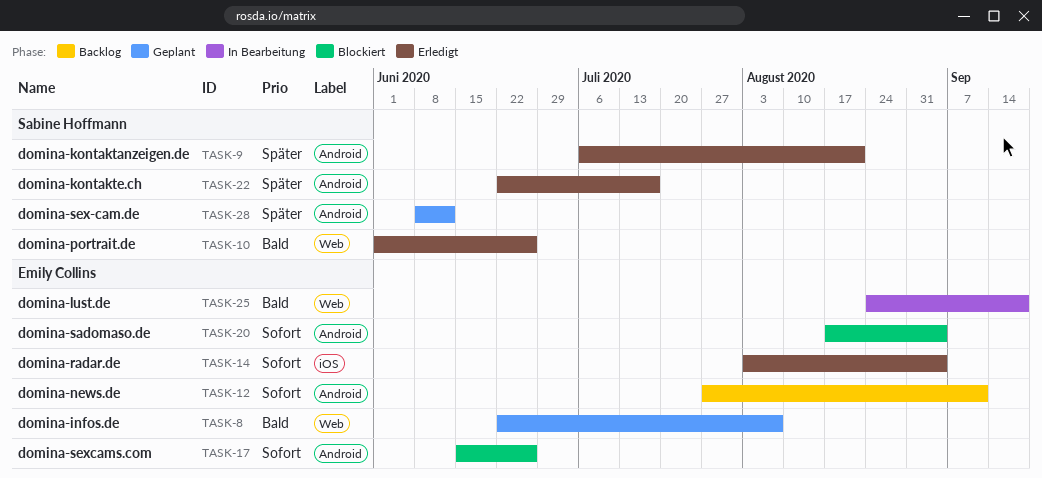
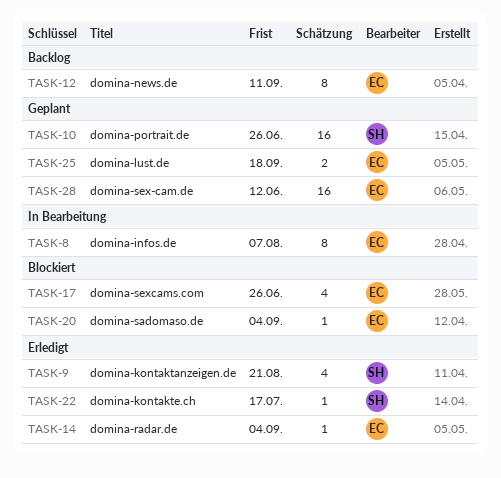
TASK-8, status: Geplant -> In Bearbeitung
TASK-10, status: Erledigt -> Geplant
TASK-25, status: In Bearbeitung -> Geplant
TASK-28, owner: Sabine Hoffmann -> Emily Collins

